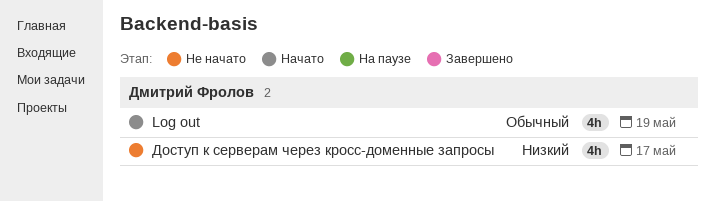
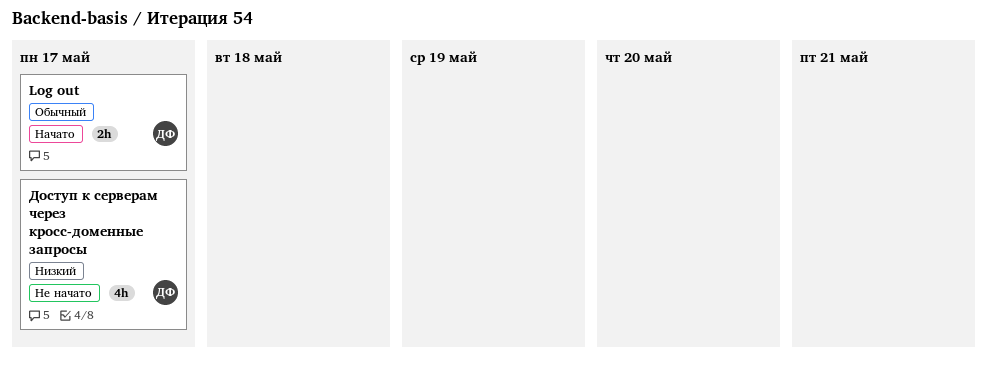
Log out, estimate: 4h -> 2h
Log out, due: May 19 -> May 17

